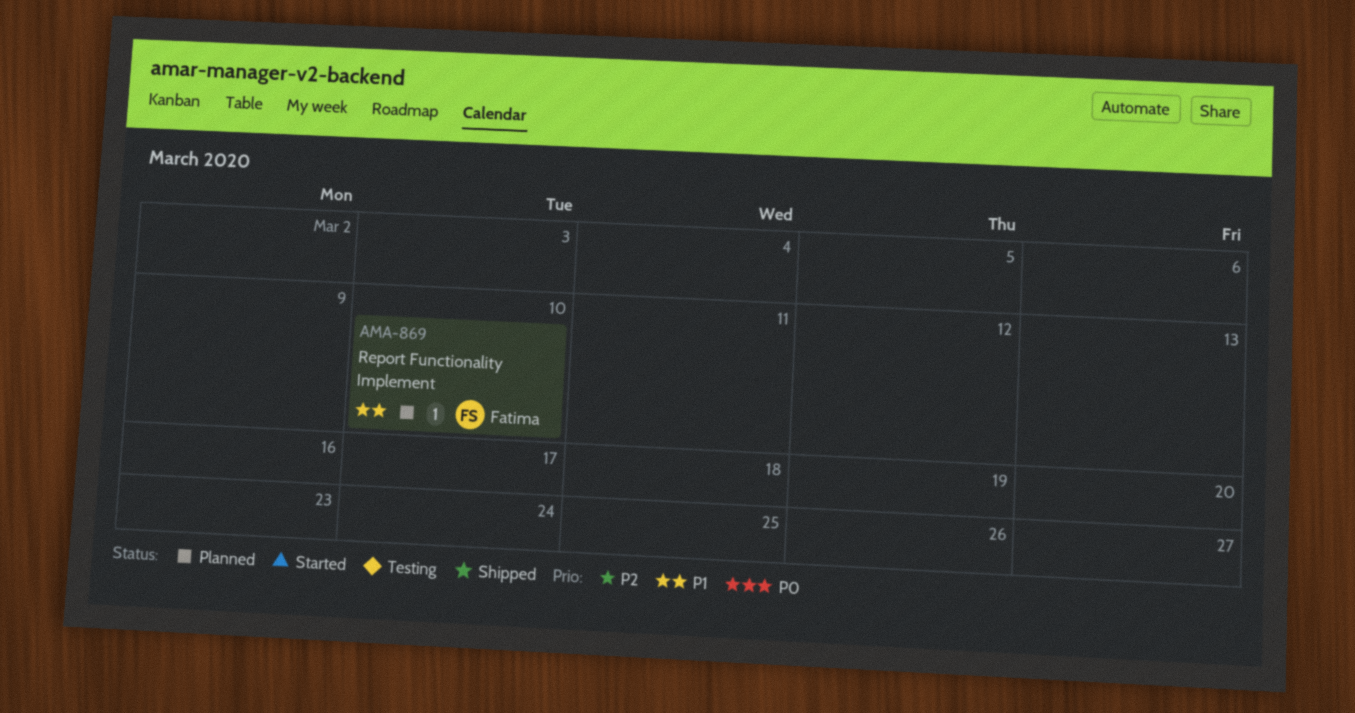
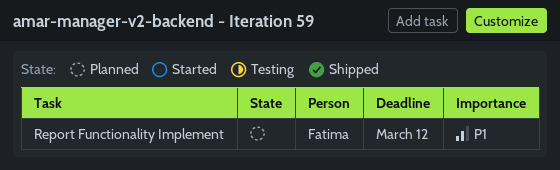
Report Functionality Implement, due: Mar 10 -> Mar 12

